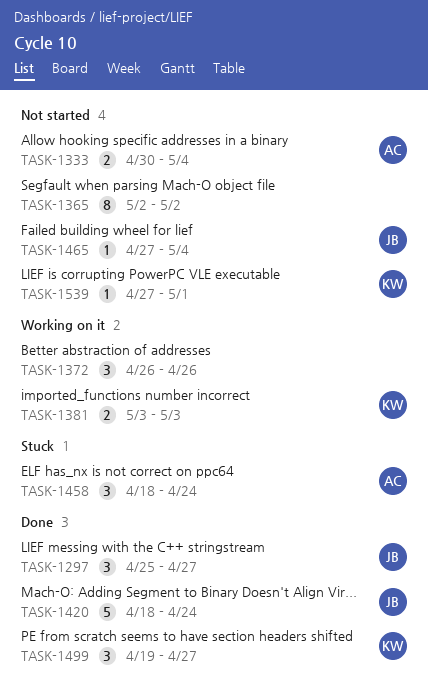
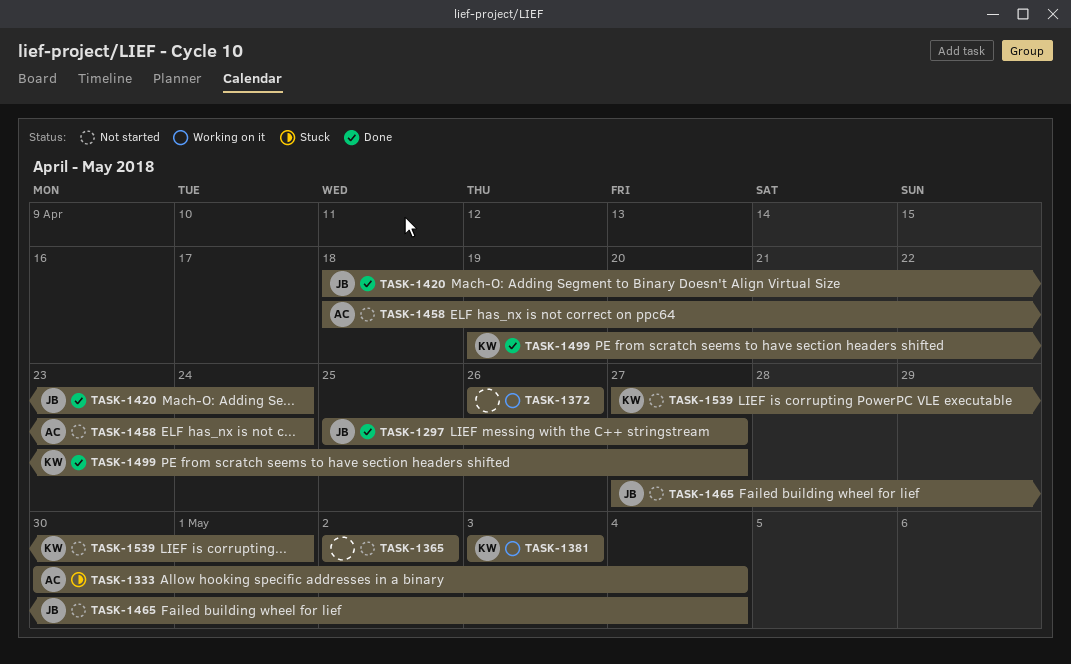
TASK-1333, status: Not started -> Stuck
TASK-1458, status: Stuck -> Not started

